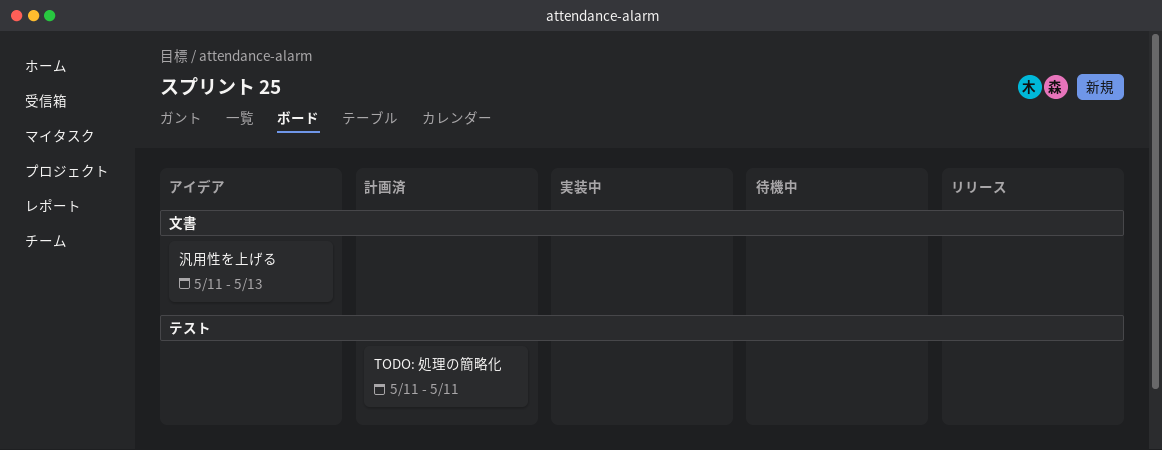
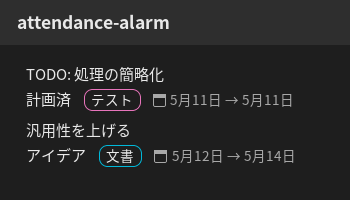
汎用性を上げる, start: May 11 -> May 12
汎用性を上げる, due: May 13 -> May 14

